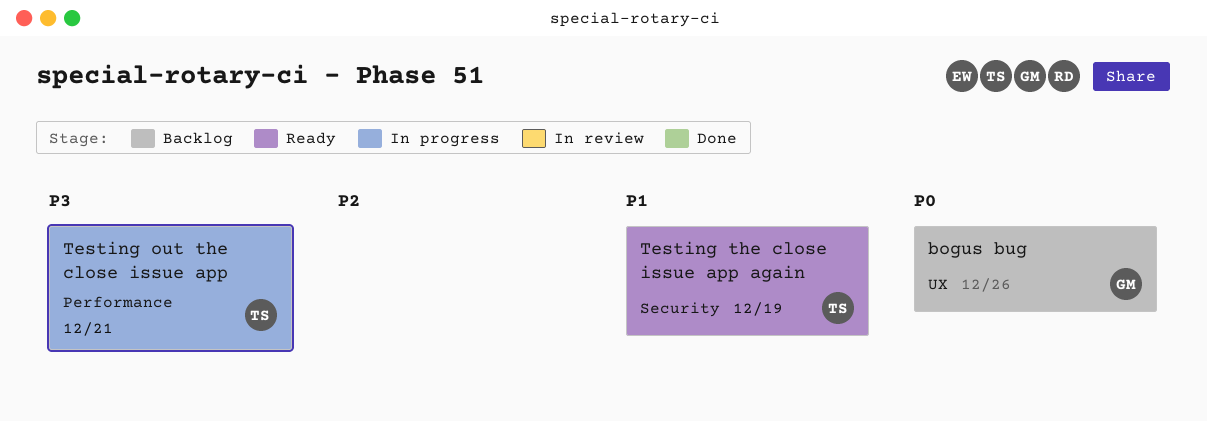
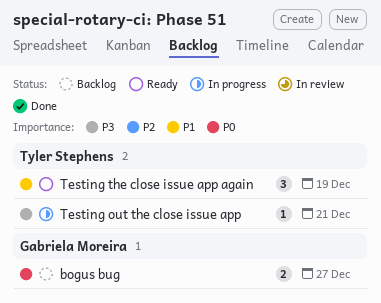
bogus bug, due: Dec 26 -> Dec 27

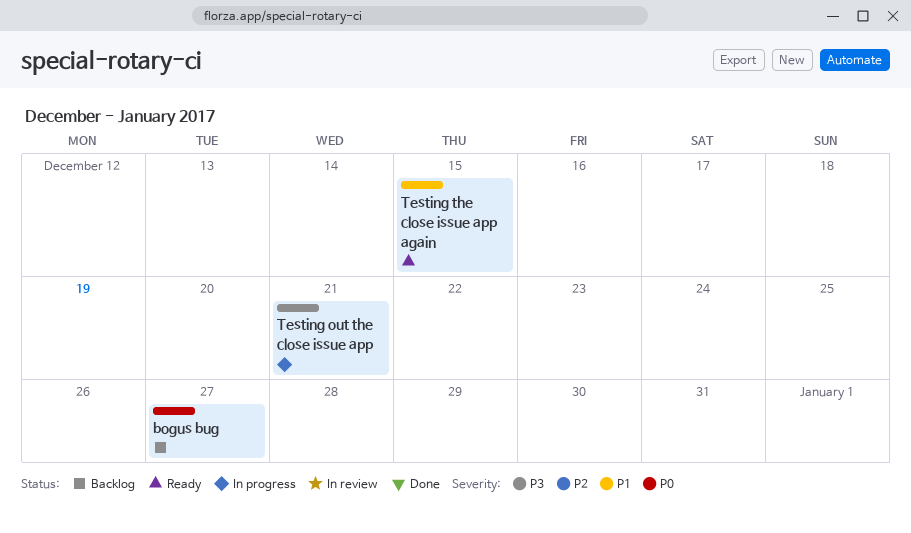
Testing the close issue app again, due: Dec 19 -> Dec 15

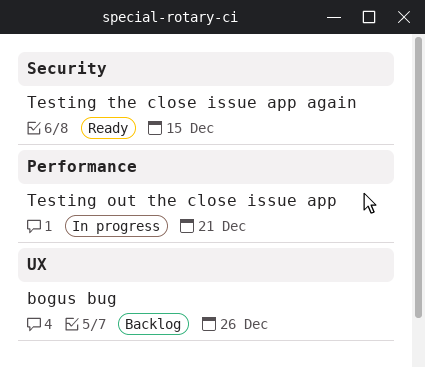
bogus bug, due: Dec 27 -> Dec 26

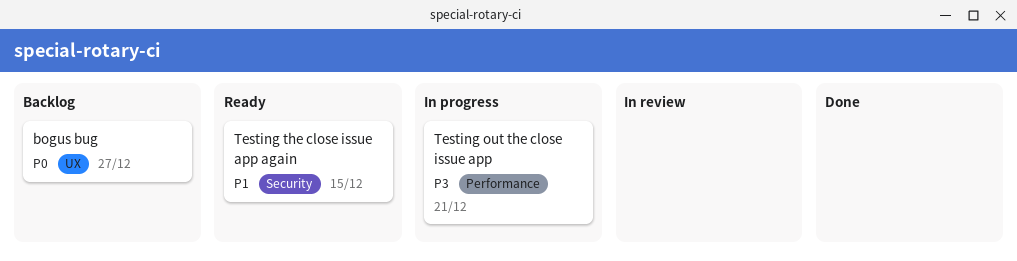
bogus bug, due: Dec 26 -> Dec 27

